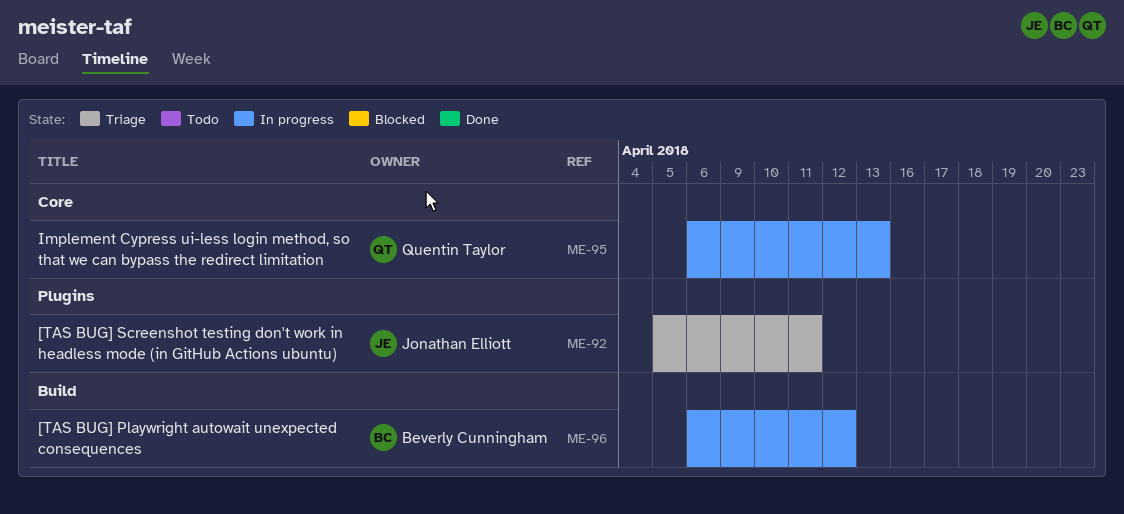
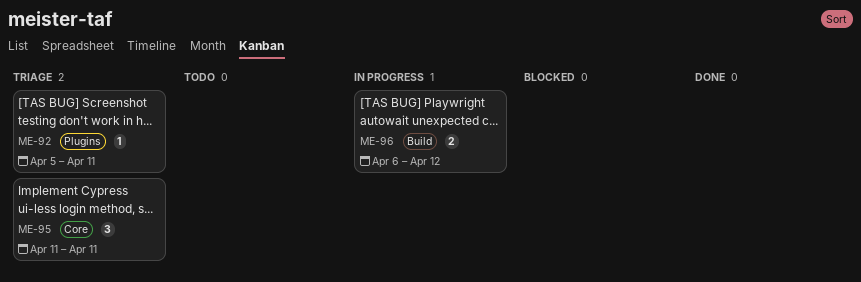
ME-95, status: In progress -> Triage
ME-95, start: Apr 6 -> Apr 11
ME-95, due: Apr 13 -> Apr 11

